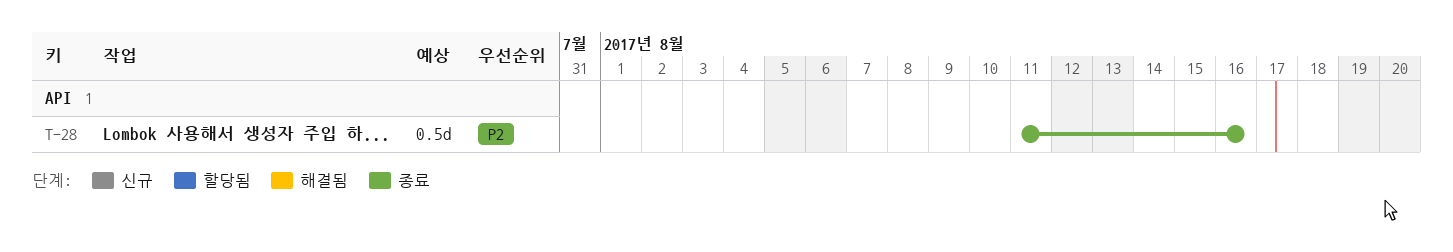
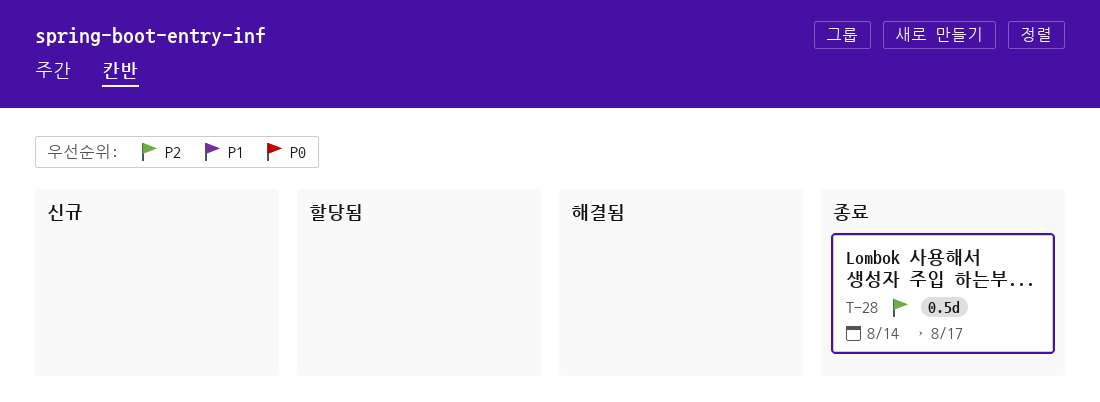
T-28, start: Aug 11 -> Aug 14
T-28, due: Aug 16 -> Aug 17

